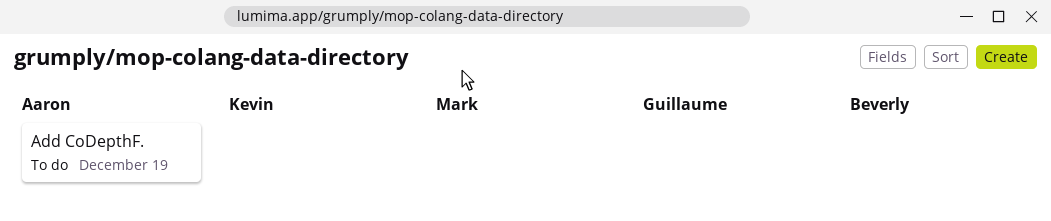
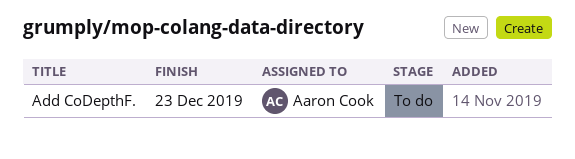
Add CoDepthF., due: Dec 19 -> Dec 23

